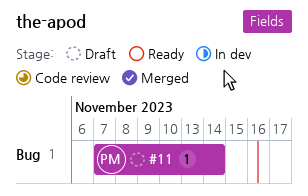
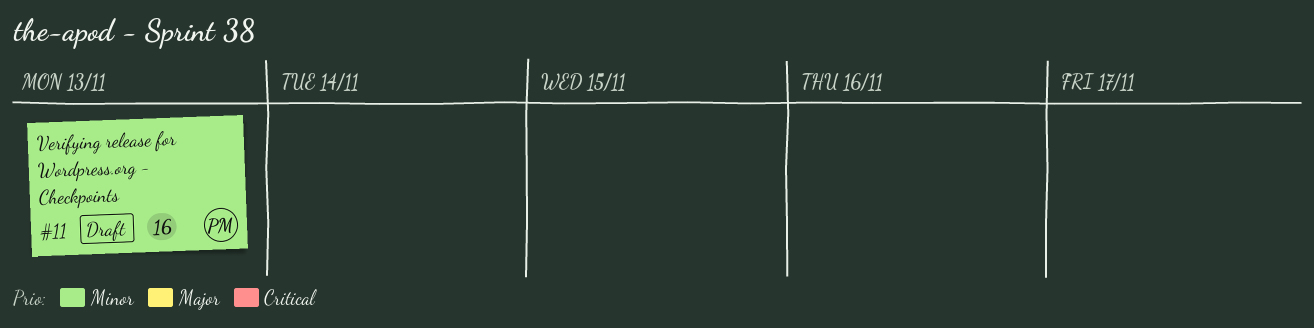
#11, estimate: 1 -> 16
#11, due: Nov 14 -> Nov 13

